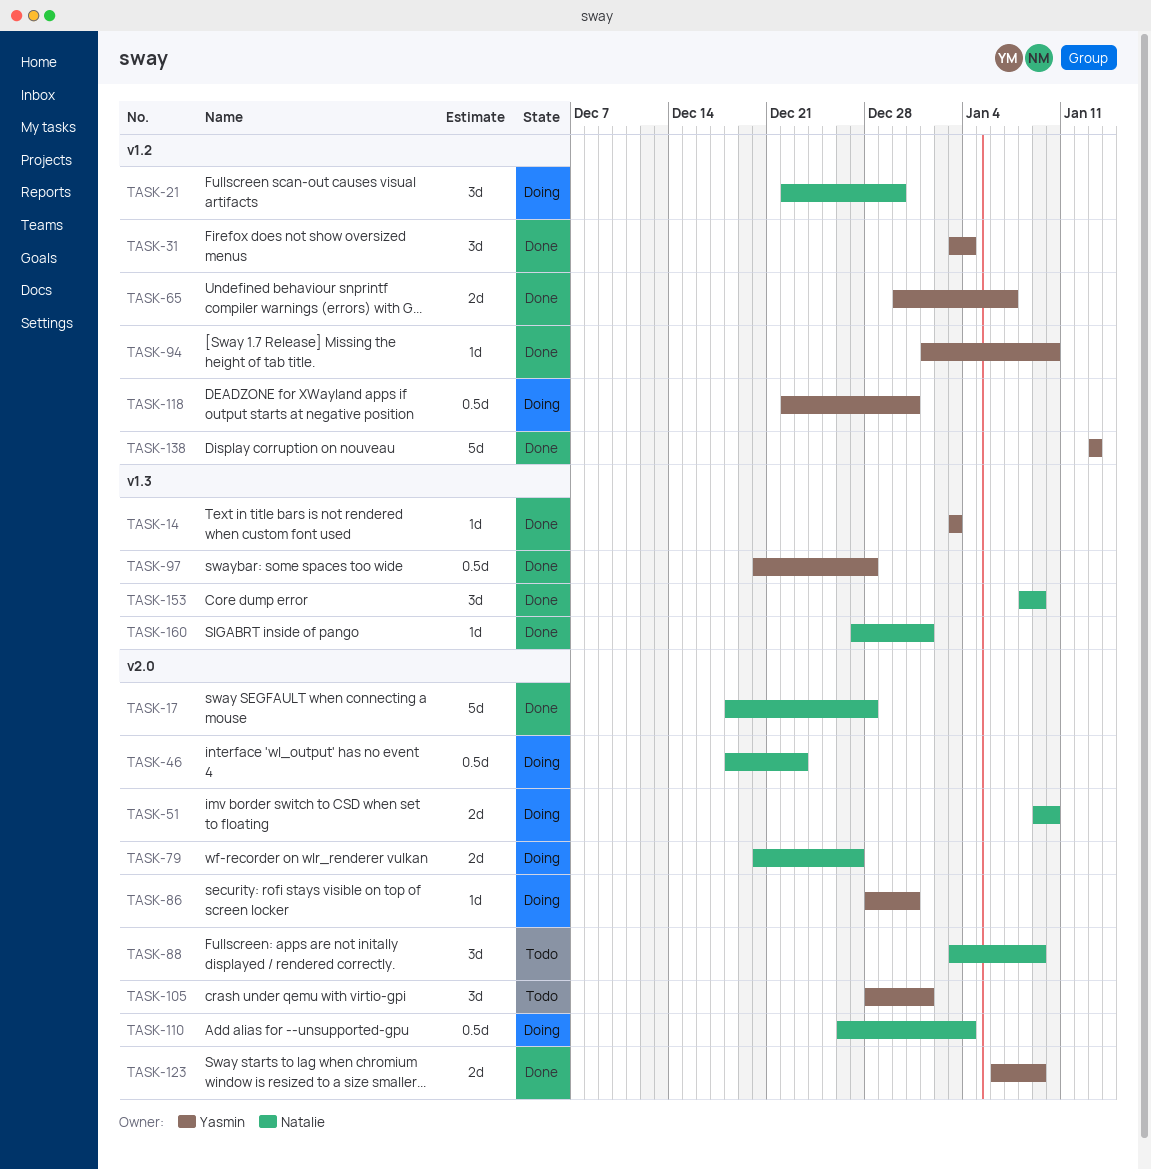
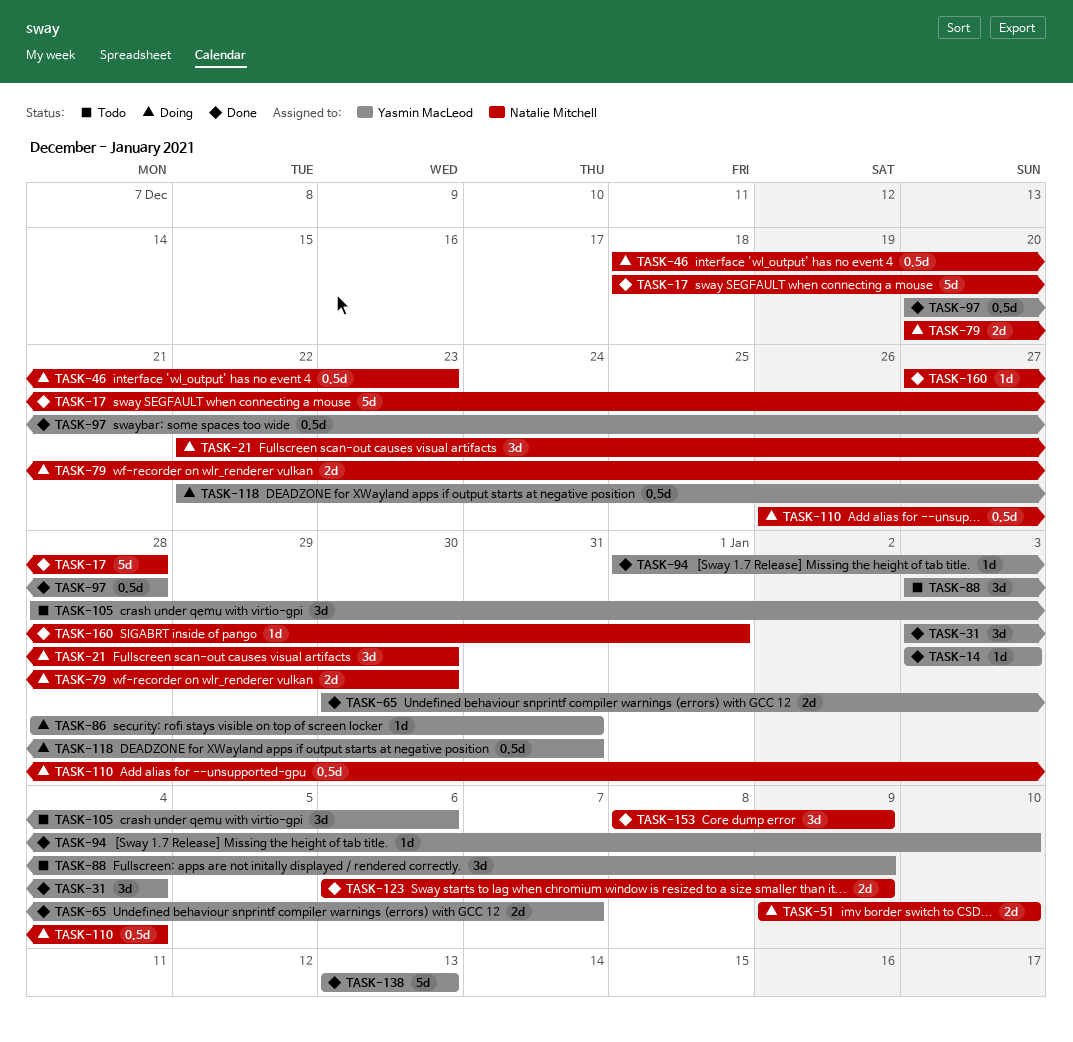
TASK-79, due: Dec 27 -> Dec 30
TASK-88, owner: Natalie Mitchell -> Yasmin MacLeod
TASK-105, due: Jan 1 -> Jan 6
TASK-123, owner: Yasmin MacLeod -> Natalie Mitchell

